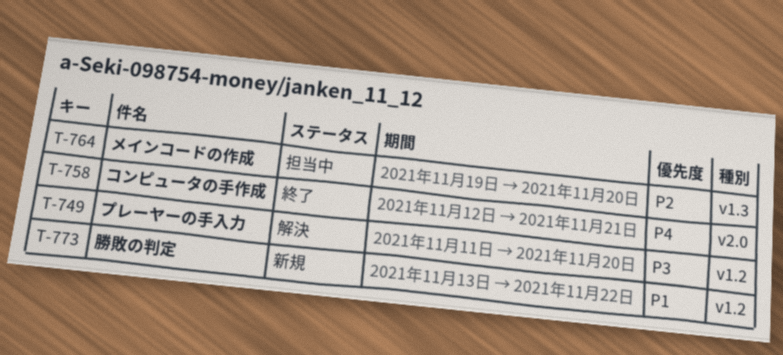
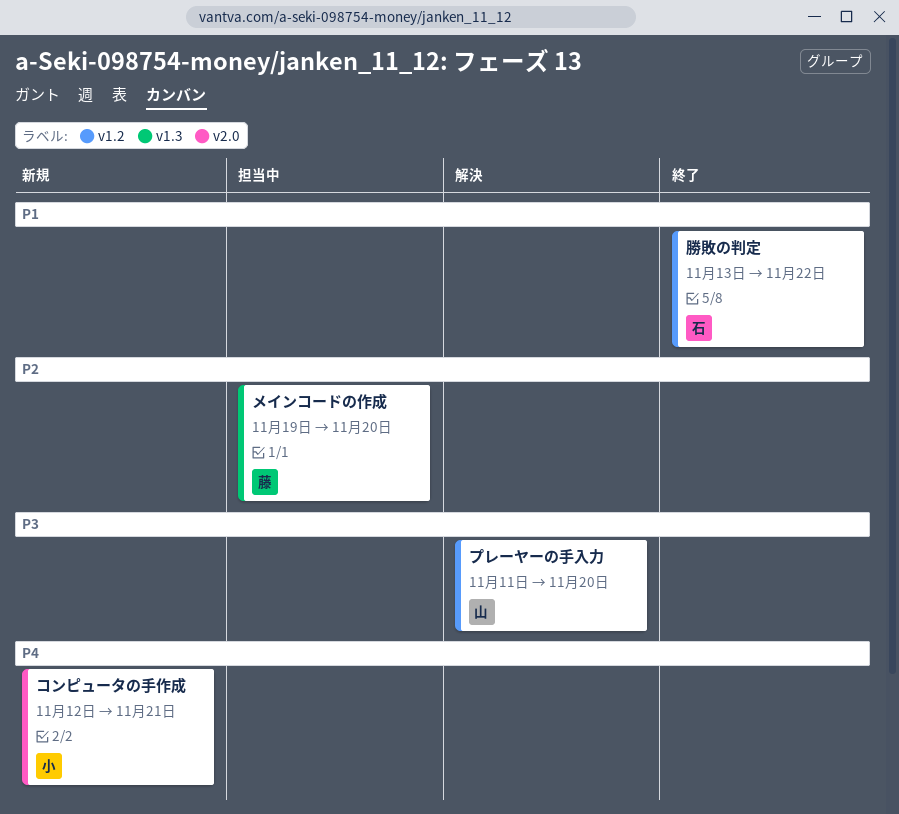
コンピュータの手作成, status: 終了 -> 新規
勝敗の判定, status: 新規 -> 終了

